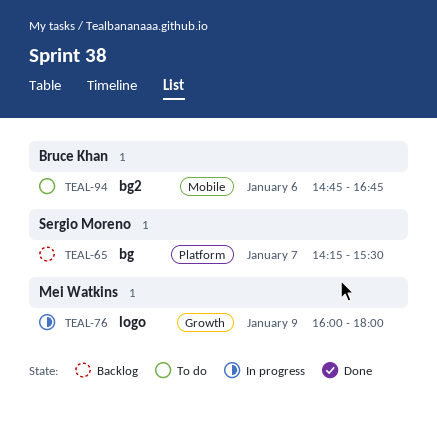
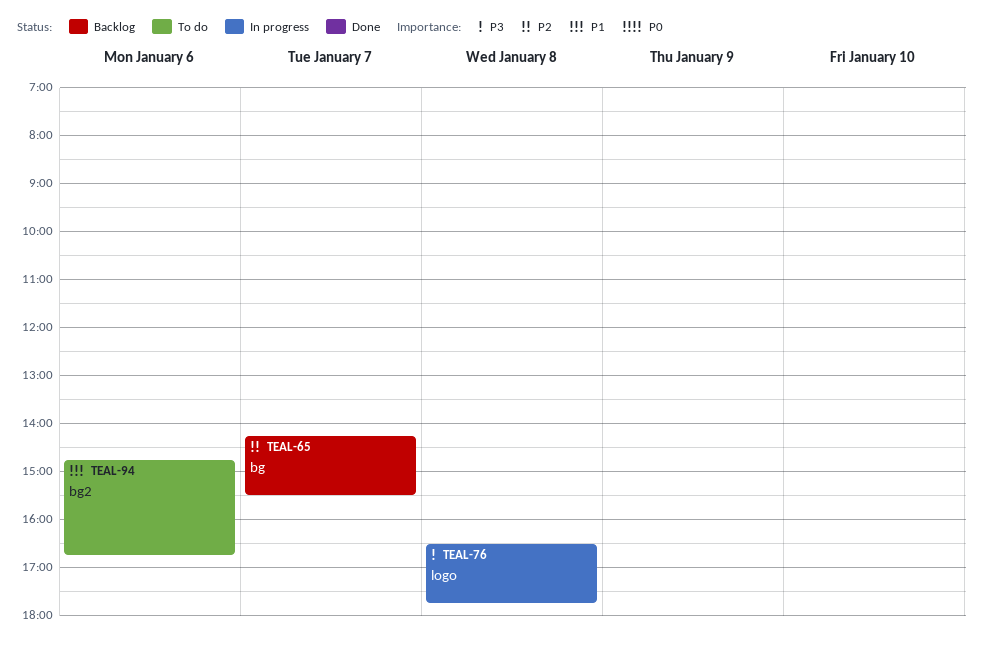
TEAL-76, day: Jan 9 -> Jan 8
TEAL-76, begins: 16:00 -> 16:30
TEAL-76, ends: 18:00 -> 17:45

